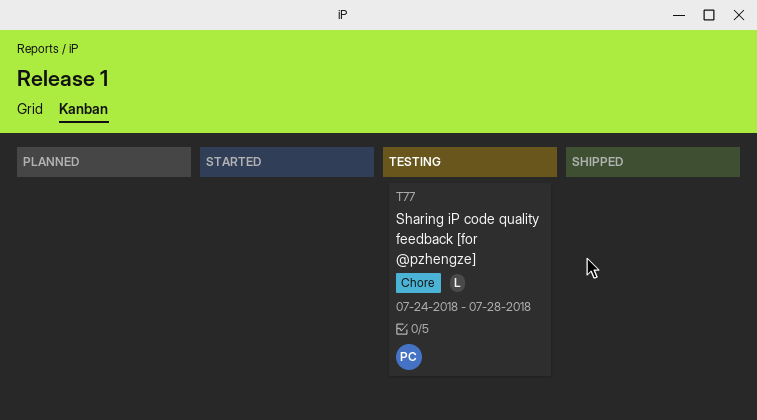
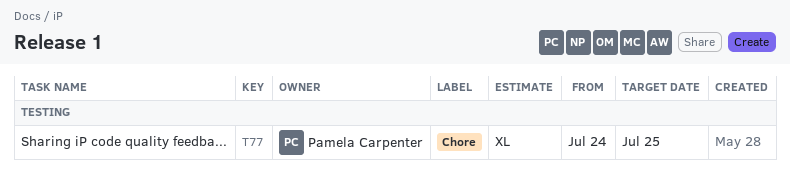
T77, estimate: L -> XL
T77, due: Jul 28 -> Jul 25

